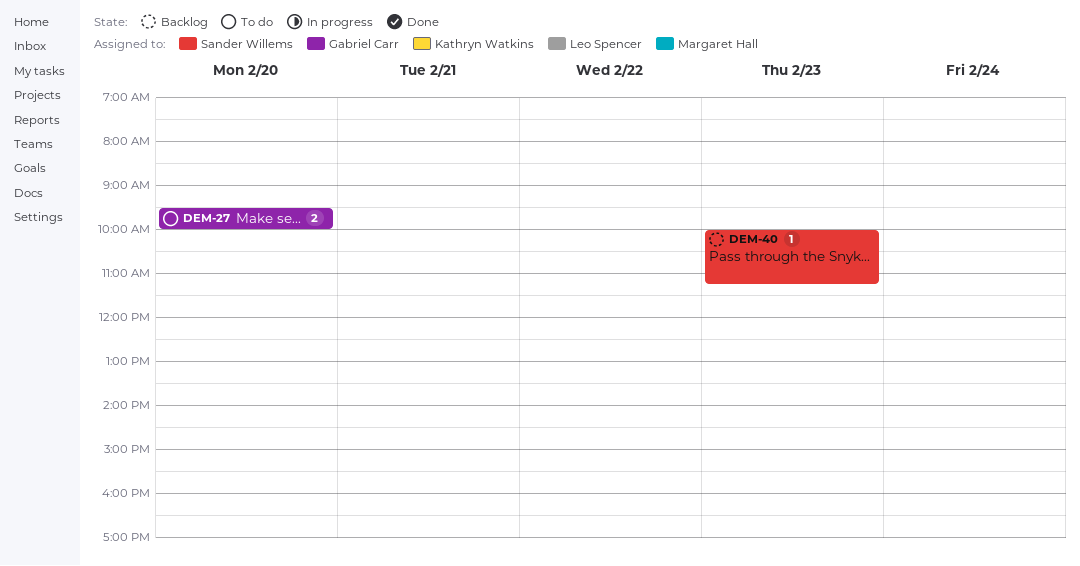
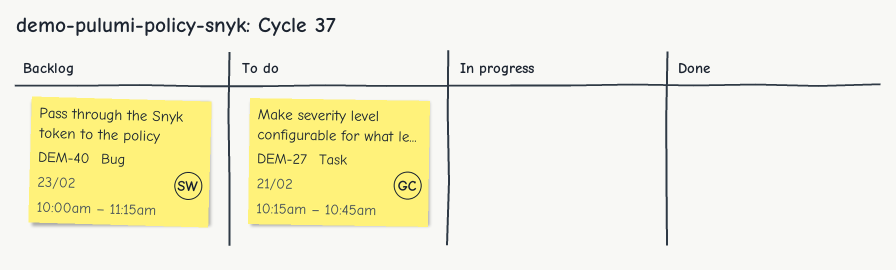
DEM-27, day: Feb 20 -> Feb 21
DEM-27, begins: 09:30 -> 10:15
DEM-27, ends: 10:00 -> 10:45

